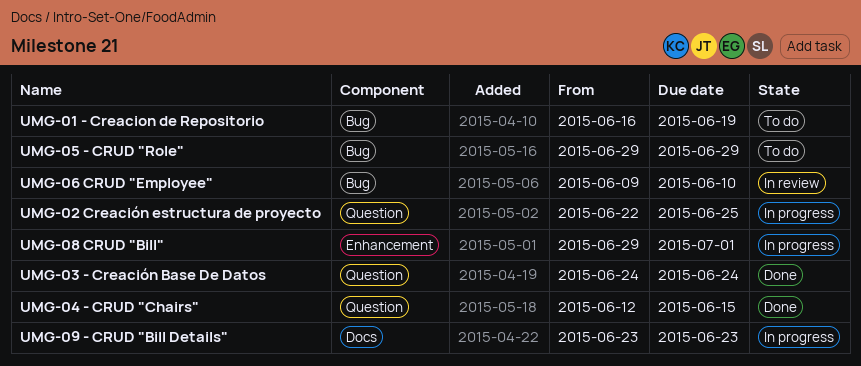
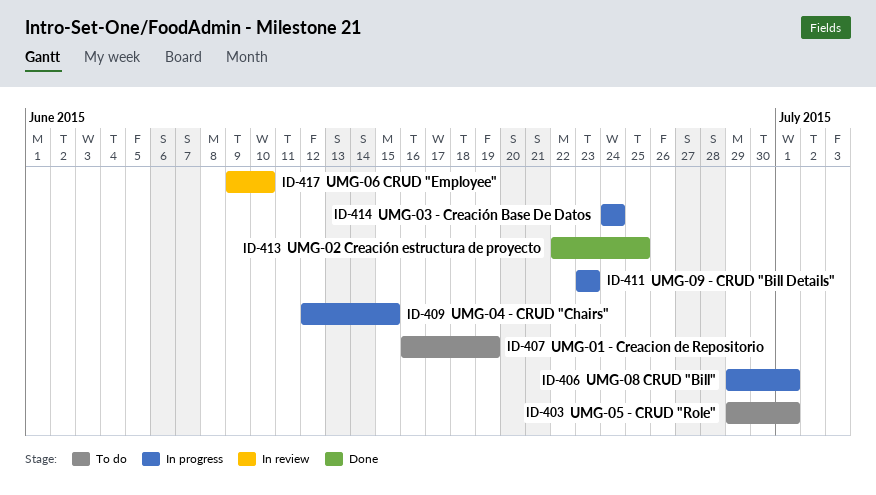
UMG-02 Creación estructura de proyecto, status: In progress -> Done
UMG-03 - Creación Base De Datos, status: Done -> In progress
UMG-04 - CRUD "Chairs", status: Done -> In progress
UMG-05 - CRUD "Role", due: Jun 29 -> Jul 1

